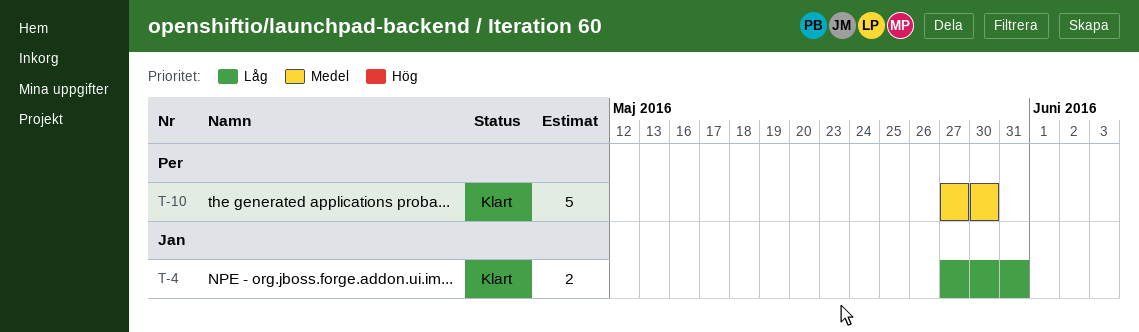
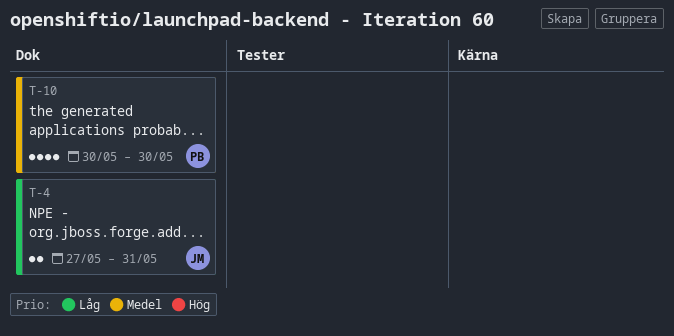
T-10, estimate: 5 -> 4
T-10, start: May 27 -> May 30

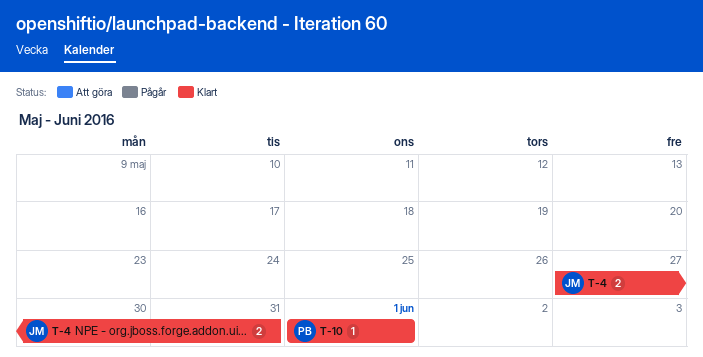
T-10, estimate: 4 -> 1
T-10, start: May 30 -> Jun 1
T-10, due: May 30 -> Jun 1

